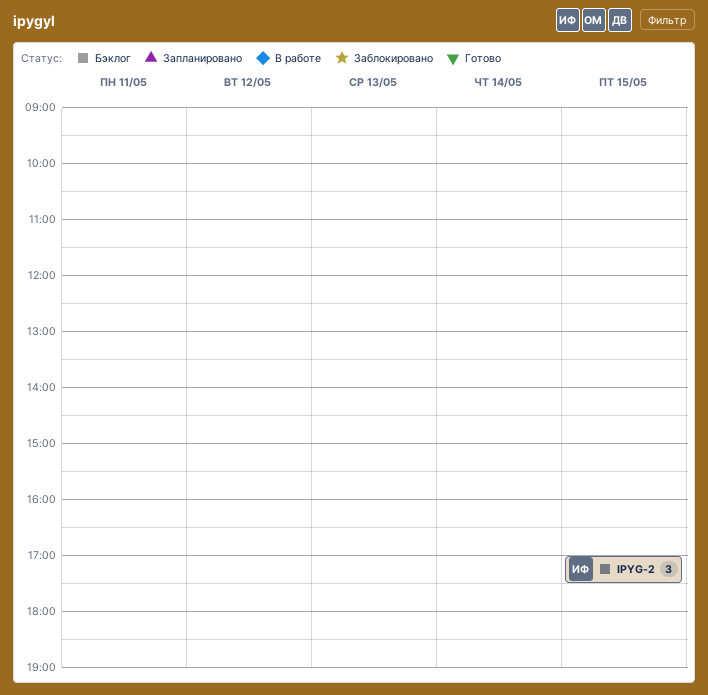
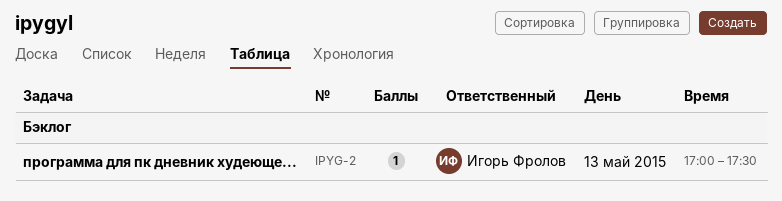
IPYG-2, estimate: 3 -> 1
IPYG-2, day: May 15 -> May 13

